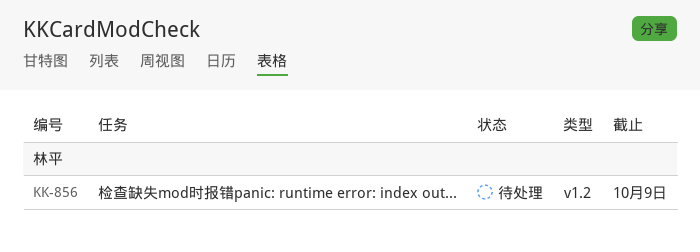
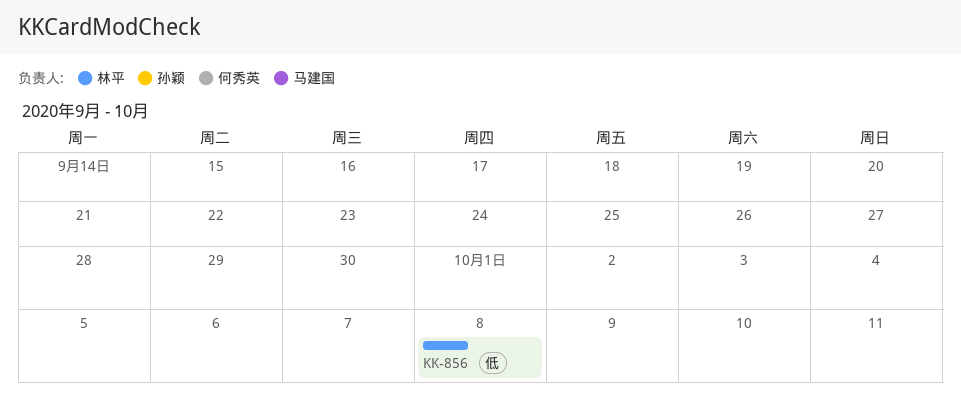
KK-856, due: Oct 9 -> Oct 8

